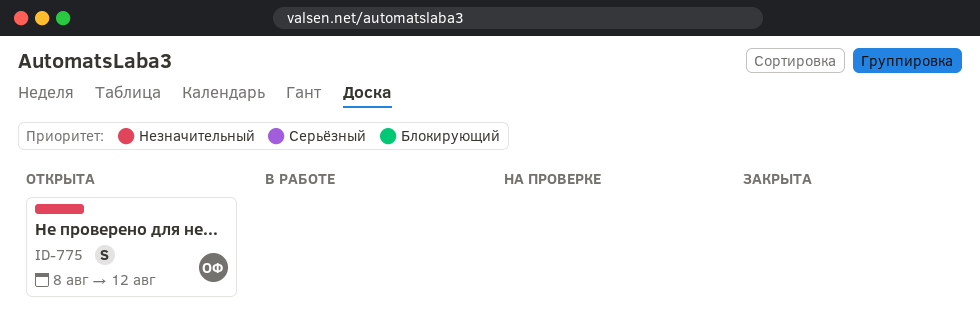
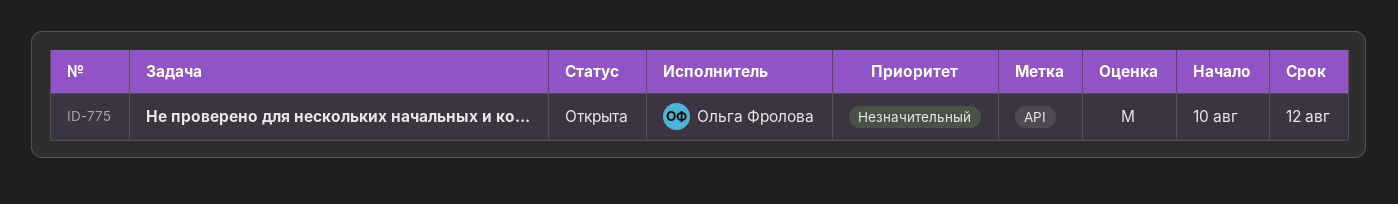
ID-775, estimate: S -> M
ID-775, start: Aug 8 -> Aug 10

